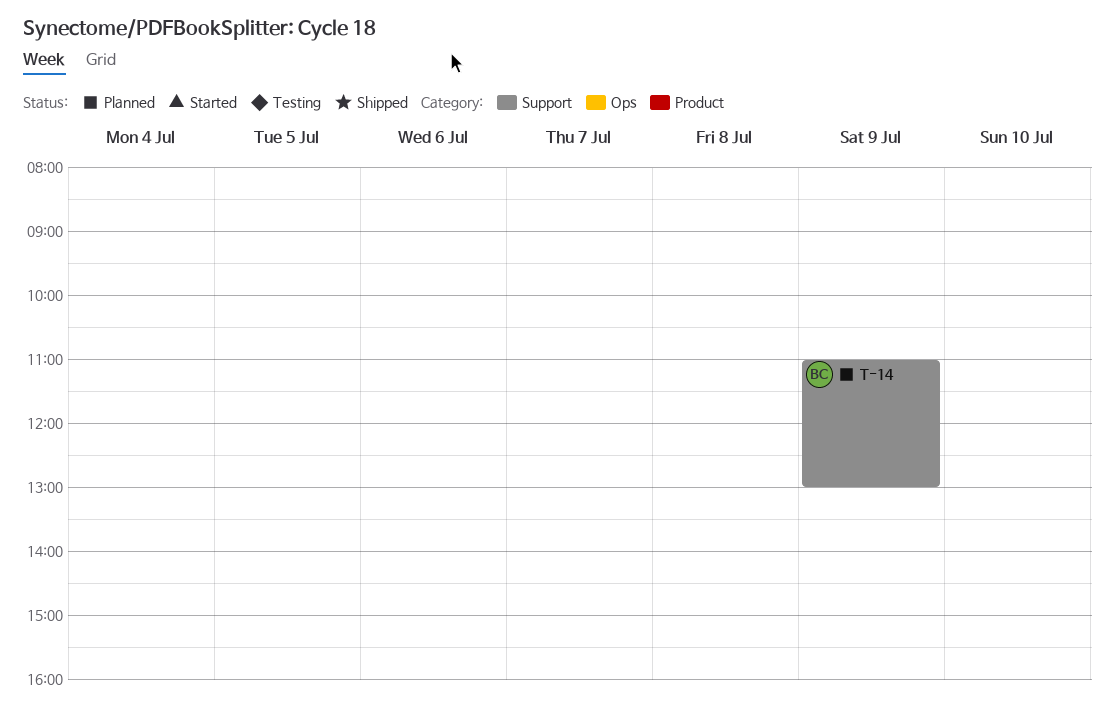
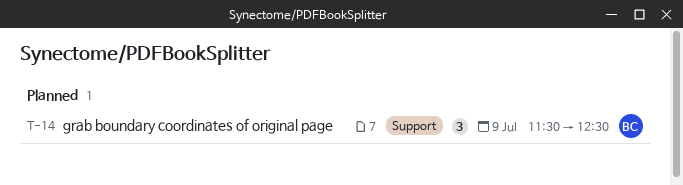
T-14, begins: 11:00 -> 11:30
T-14, ends: 13:00 -> 12:30

